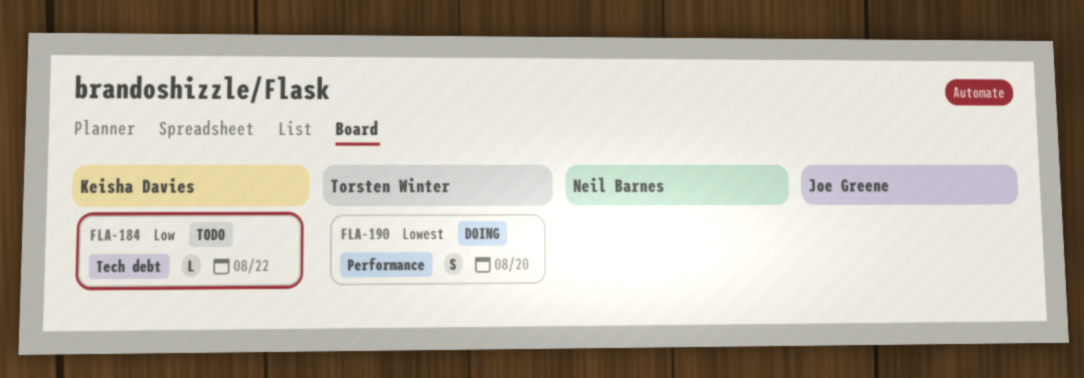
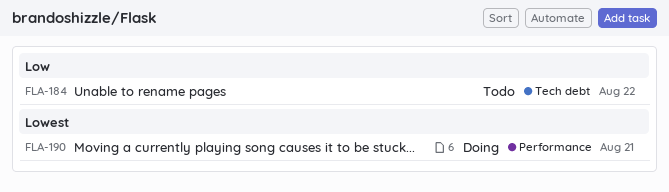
FLA-190, due: Aug 20 -> Aug 21

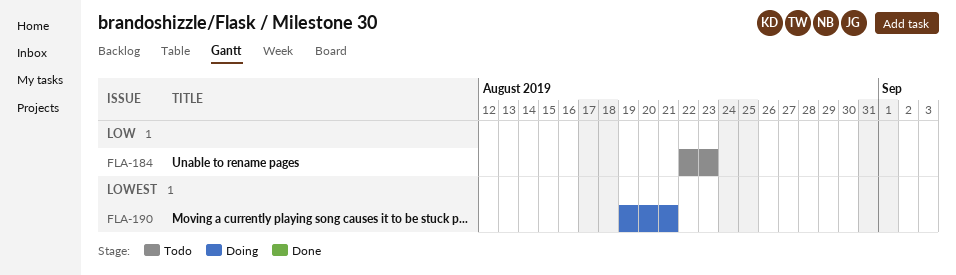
FLA-184, due: Aug 22 -> Aug 23

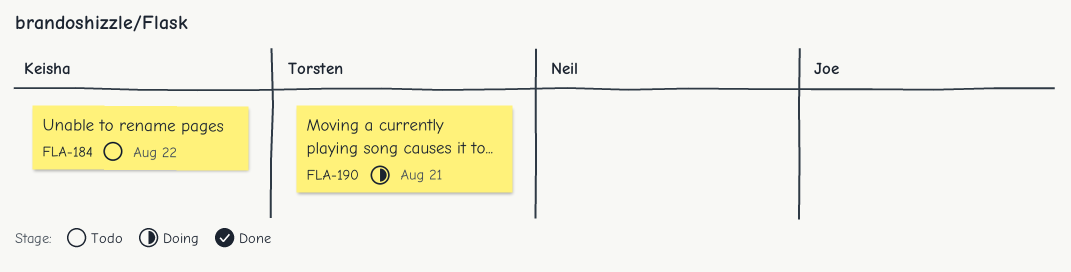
FLA-184, due: Aug 23 -> Aug 22

